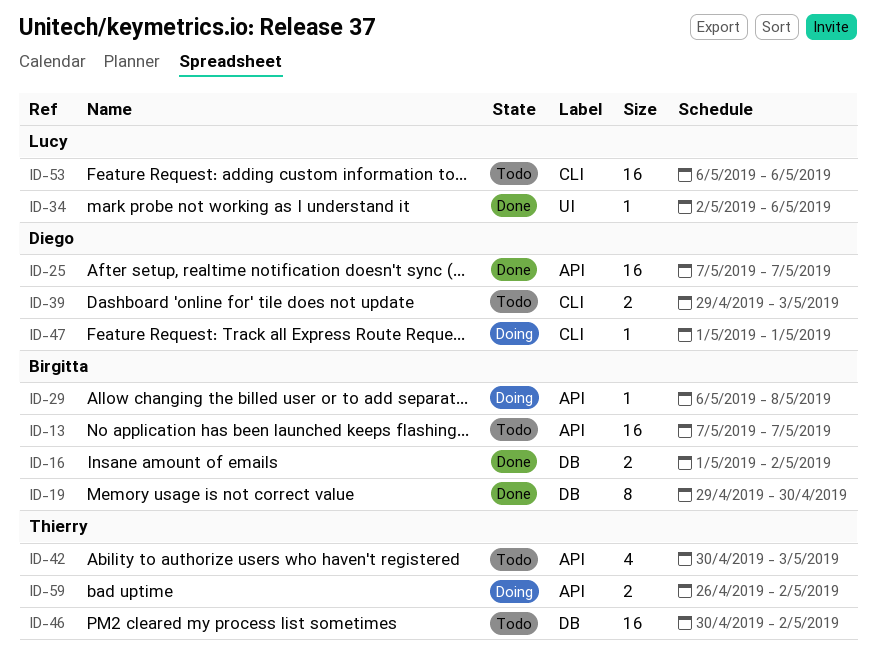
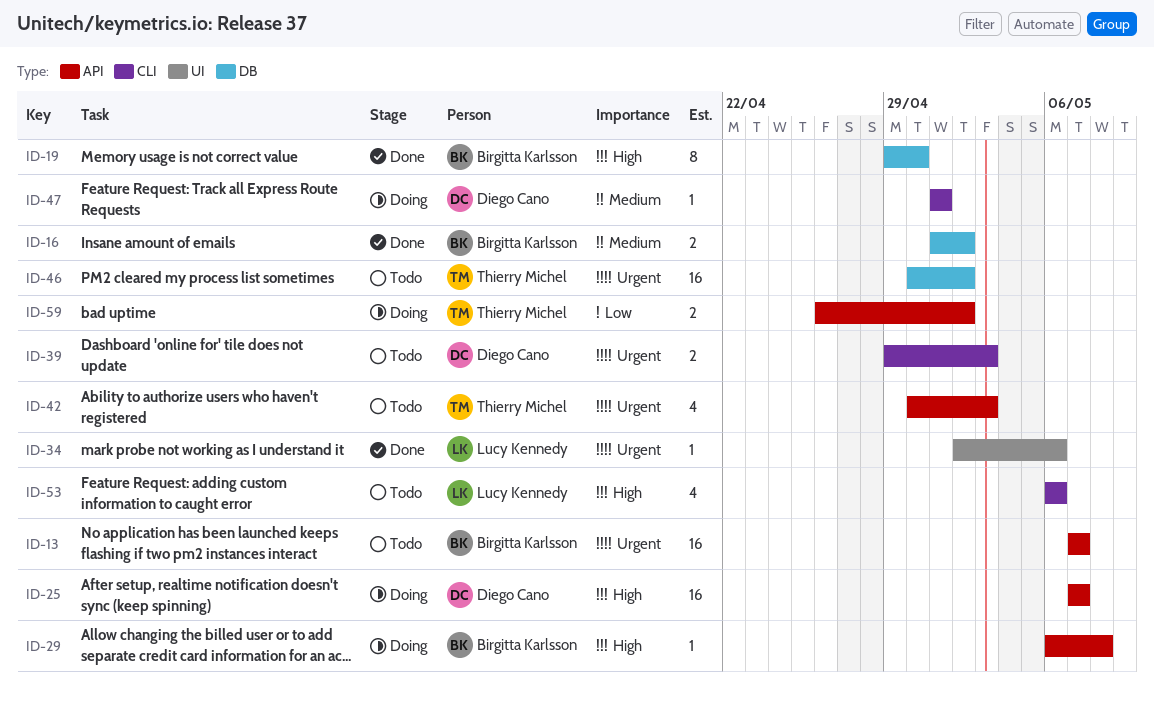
ID-25, status: Done -> Doing
ID-53, estimate: 16 -> 4

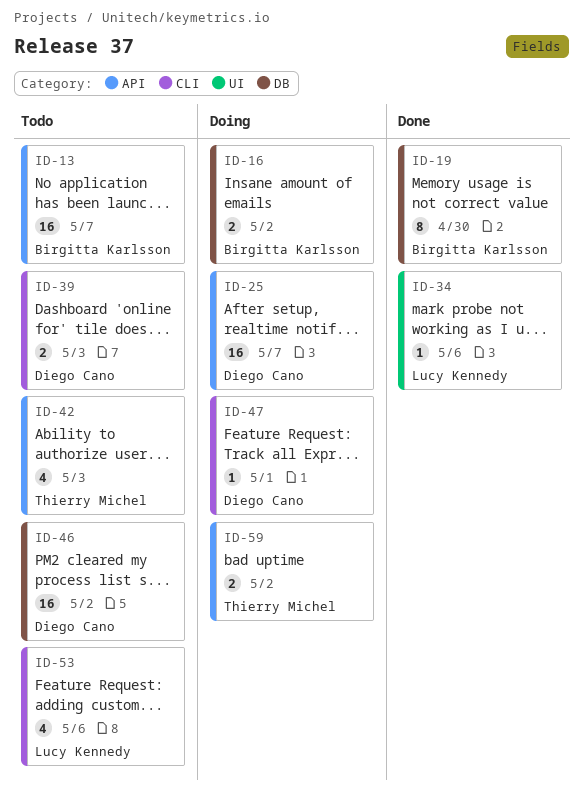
ID-16, status: Done -> Doing
ID-29: present -> none
ID-46, owner: Thierry Michel -> Diego Cano

